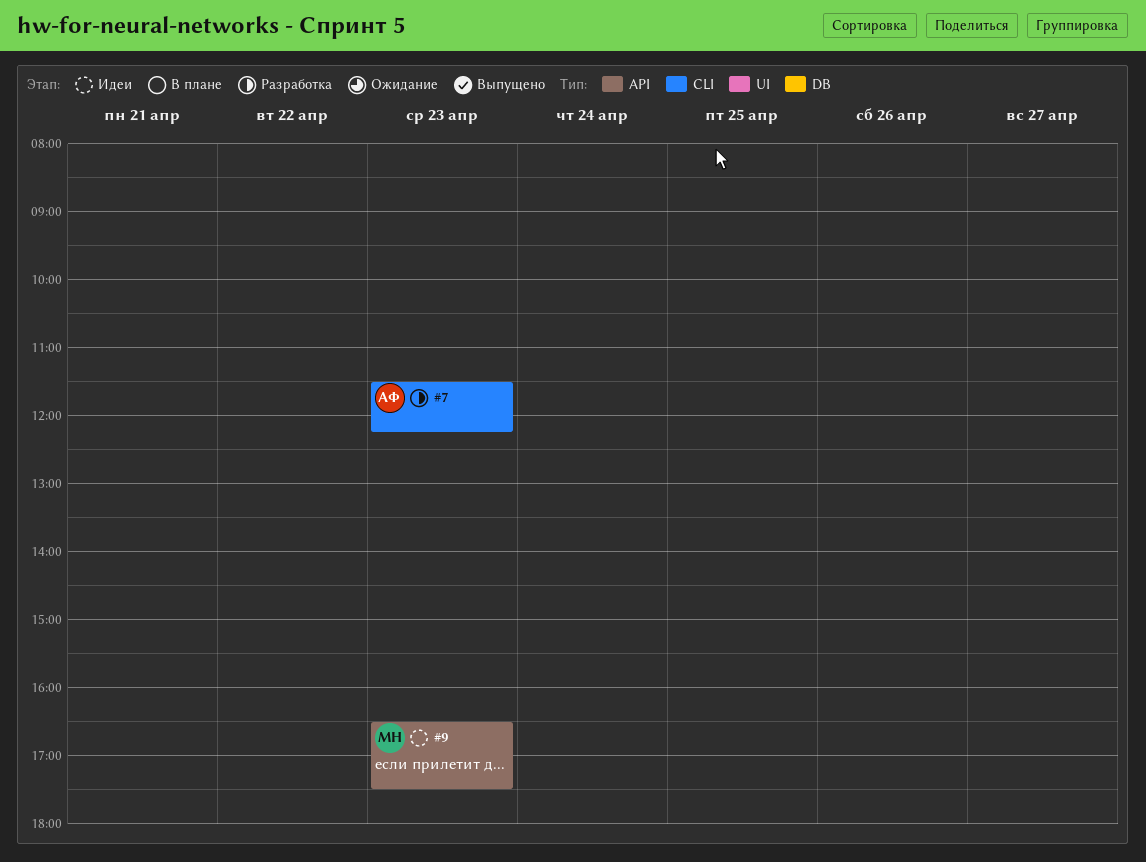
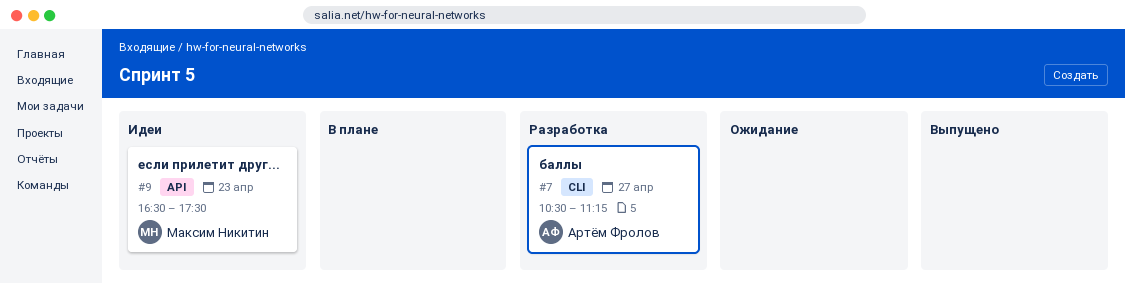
#7, day: Apr 23 -> Apr 27
#7, begins: 11:30 -> 10:30
#7, ends: 12:15 -> 11:15

